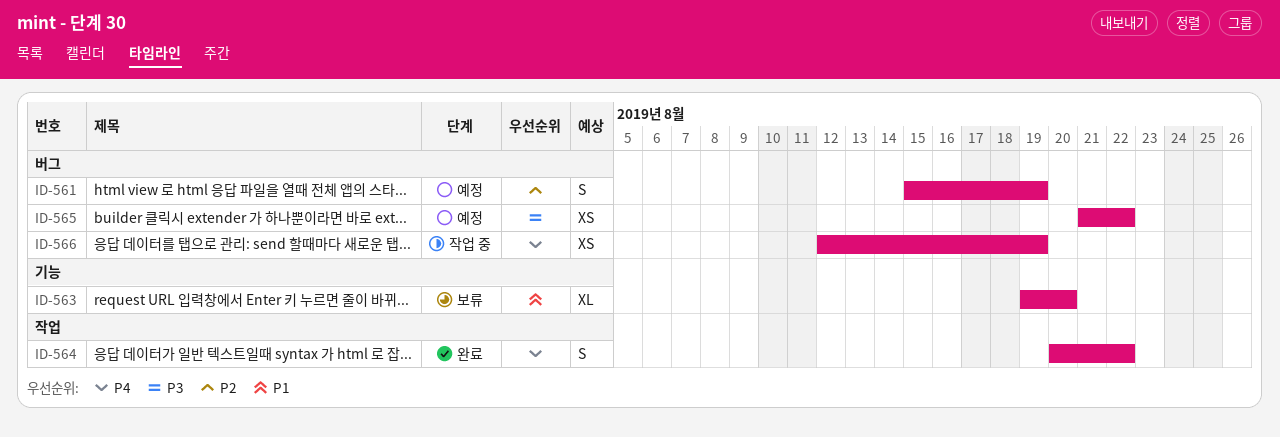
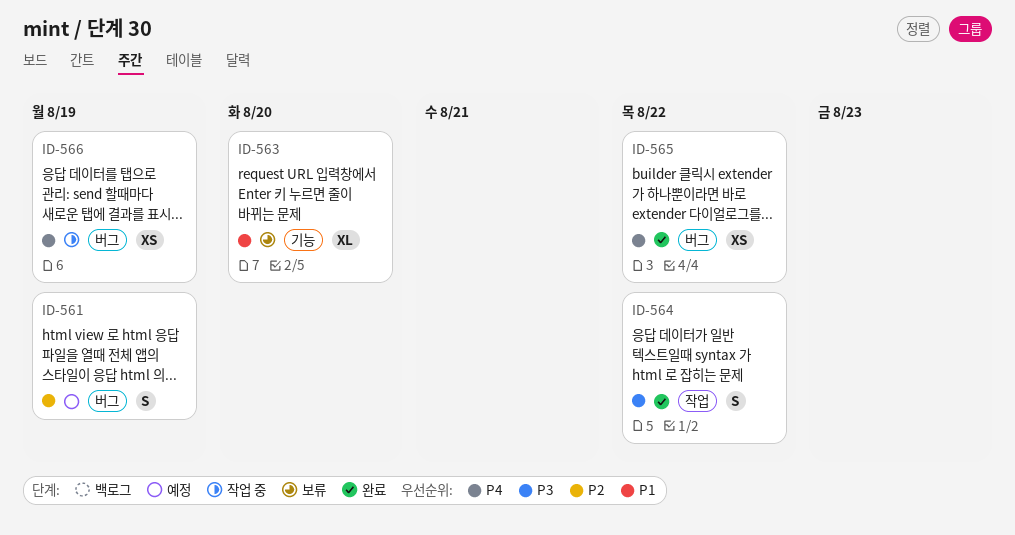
ID-564, priority: P4 -> P3
ID-565, status: 예정 -> 완료
ID-565, priority: P3 -> P4

